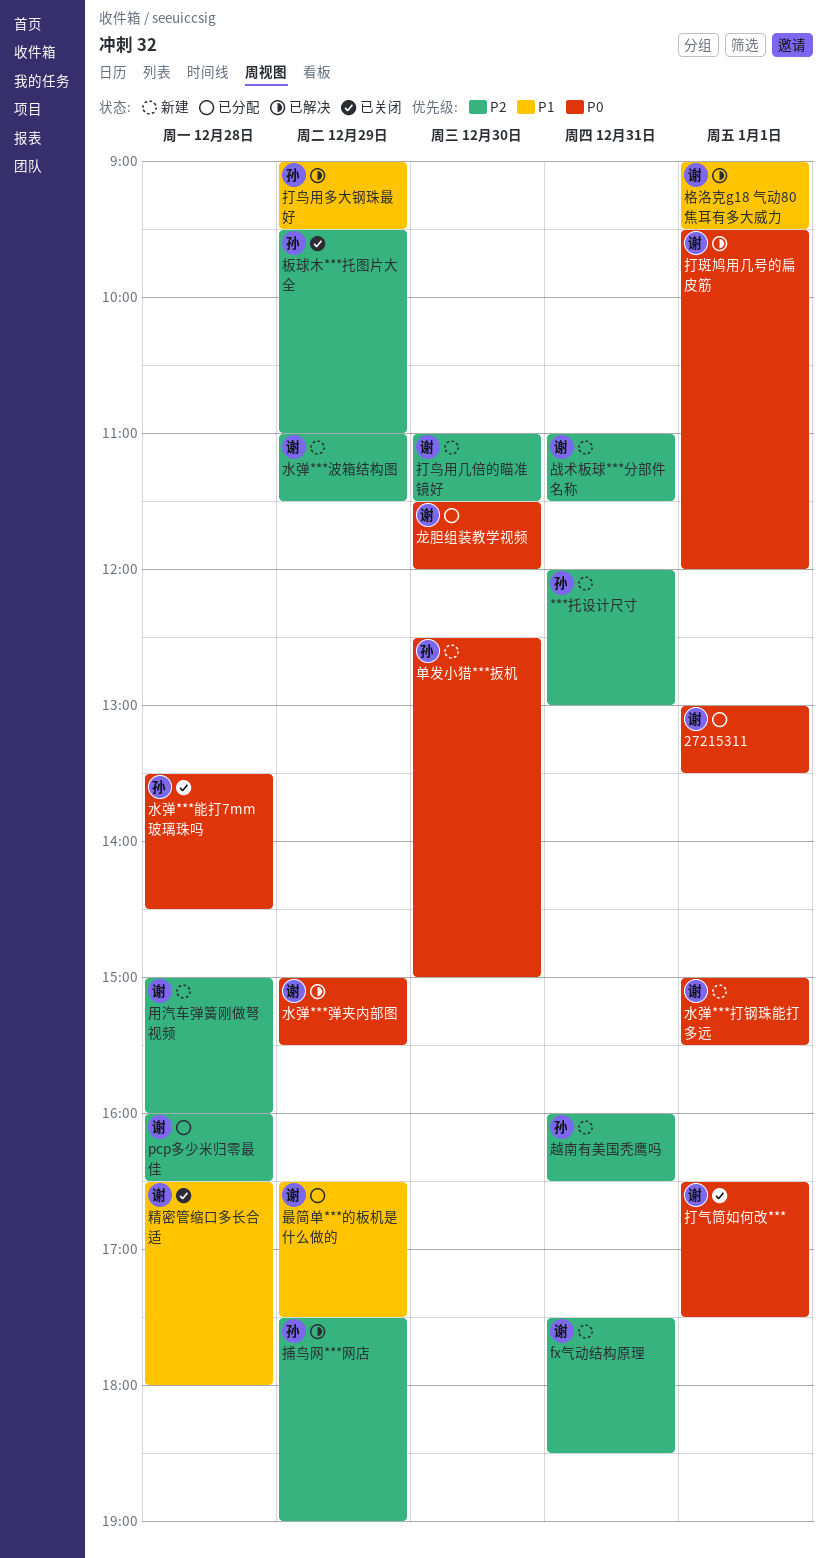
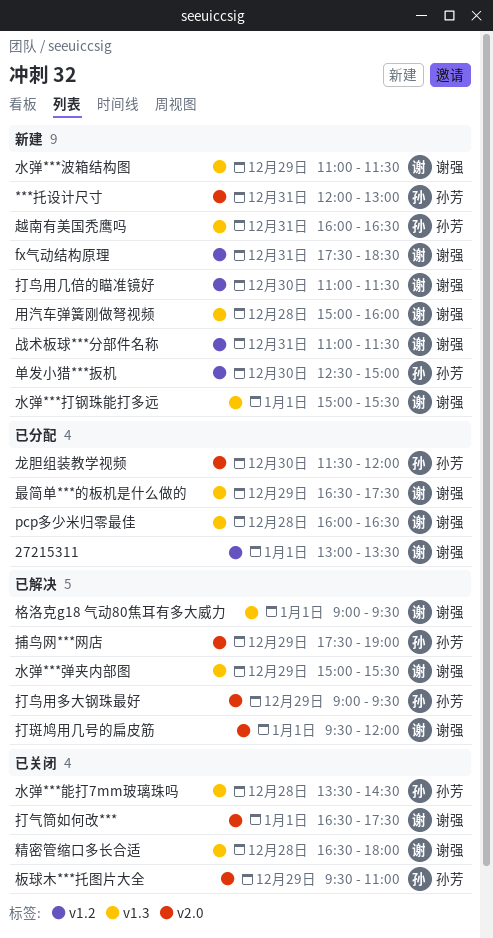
龙胆组装教学视频, owner: 谢强 -> 孙芳

